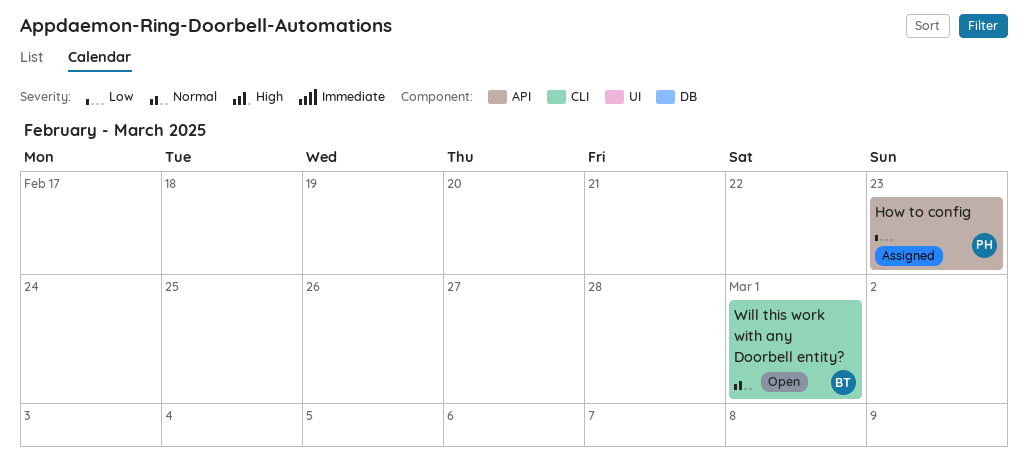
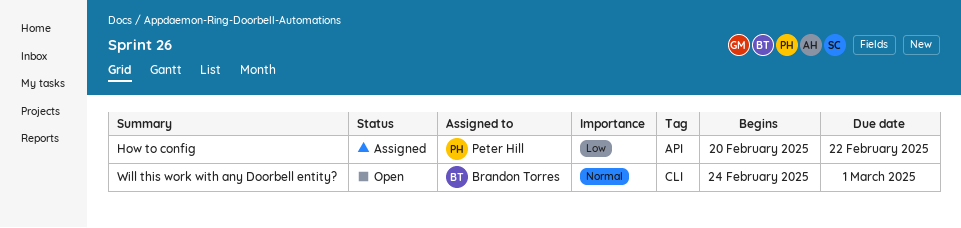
How to config, due: Feb 23 -> Feb 22

